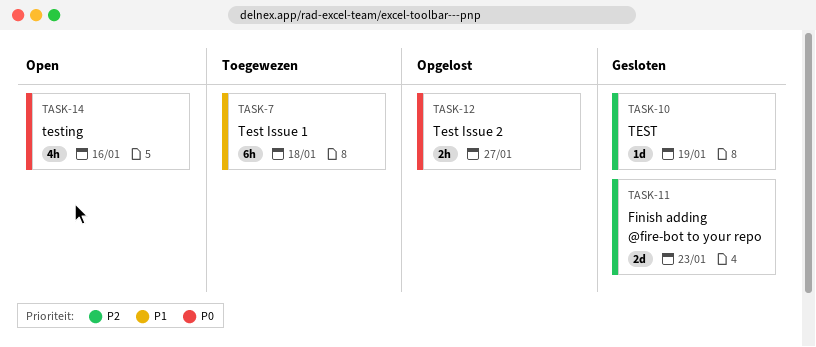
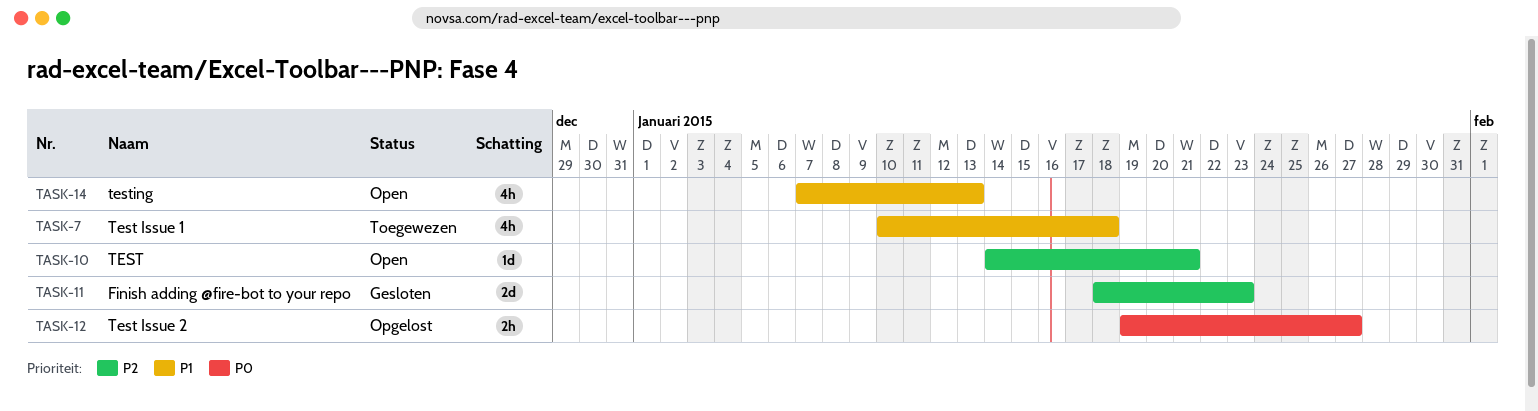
TASK-7, estimate: 6h -> 4h
TASK-10, status: Gesloten -> Open
TASK-10, due: Jan 19 -> Jan 21
TASK-14, priority: P0 -> P1
TASK-14, due: Jan 16 -> Jan 13

